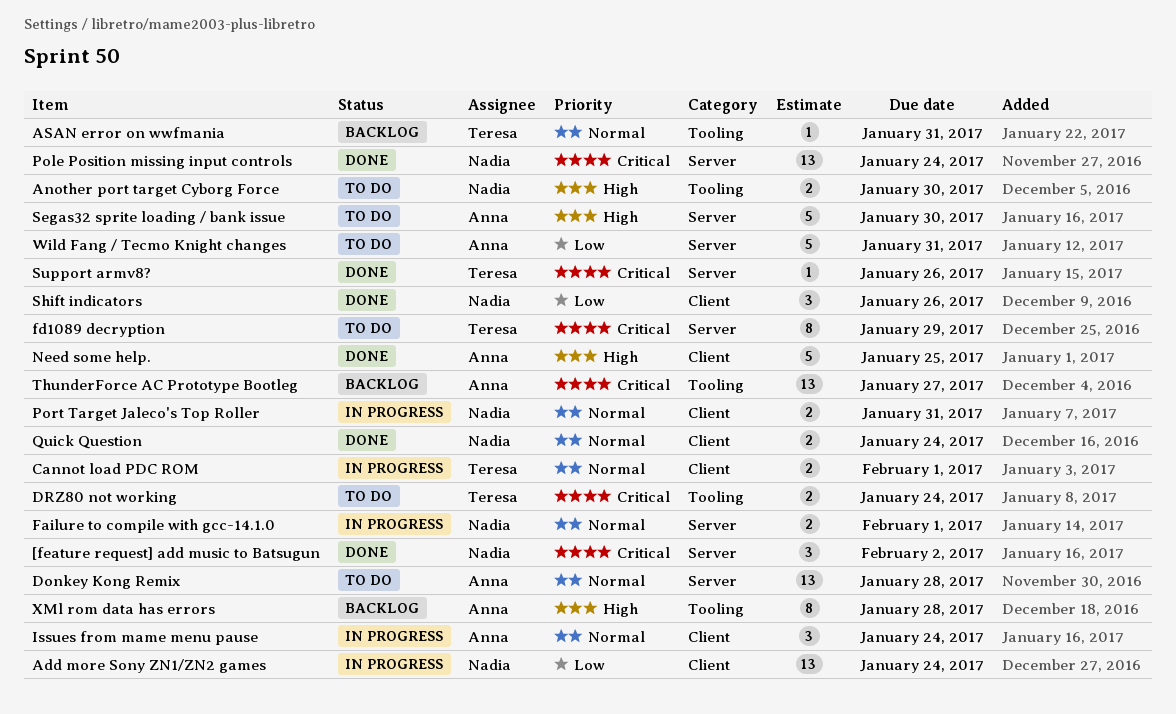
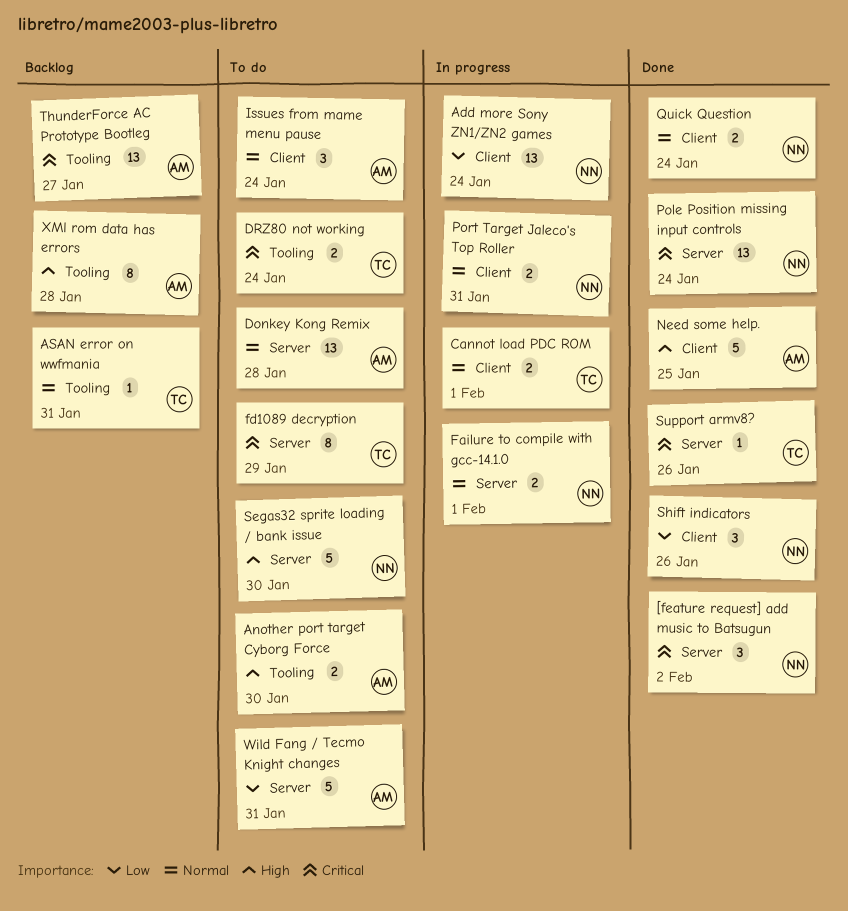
Another port target Cyborg Force, owner: Nadia -> Anna
Issues from mame menu pause, status: In progress -> To do
Segas32 sprite loading / bank issue, owner: Anna -> Nadia

